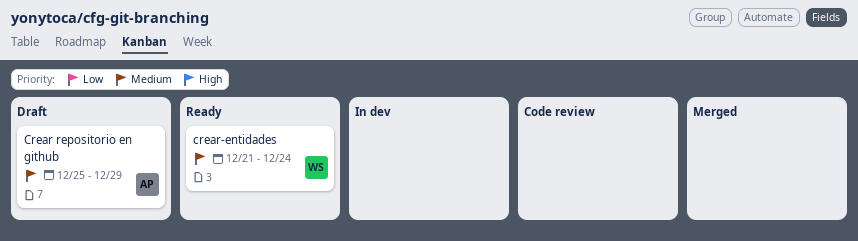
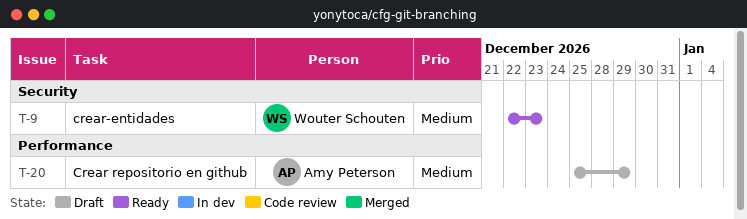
crear-entidades, start: Dec 21 -> Dec 22
crear-entidades, due: Dec 24 -> Dec 23

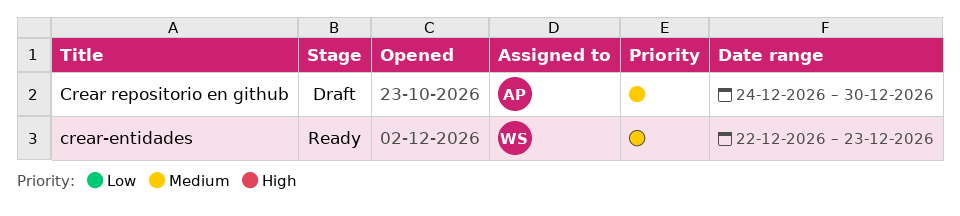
Crear repositorio en github, start: Dec 25 -> Dec 24
Crear repositorio en github, due: Dec 29 -> Dec 30

